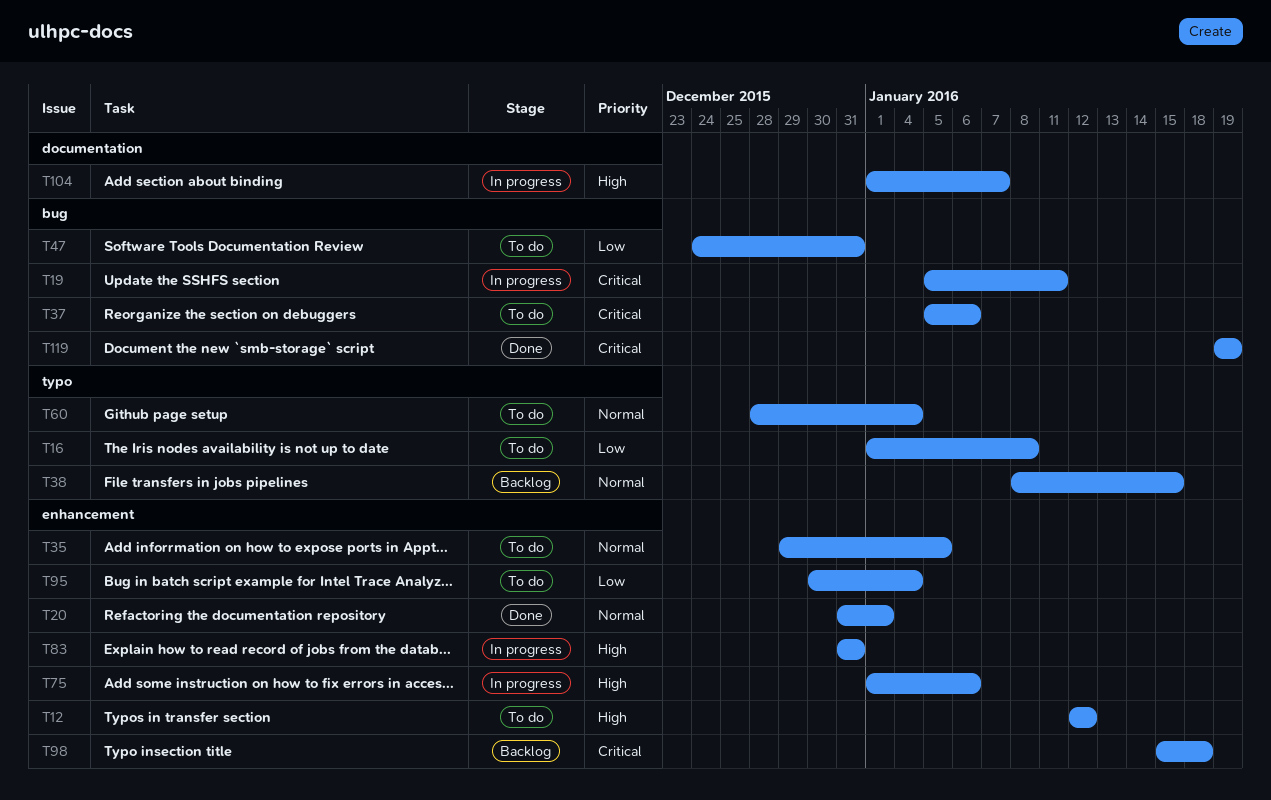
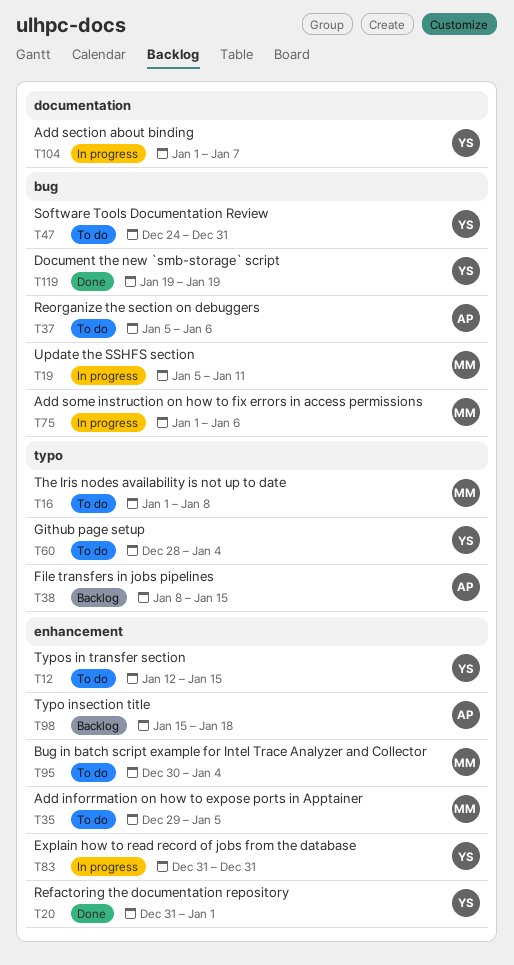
T12, due: Jan 12 -> Jan 15
T75, label: enhancement -> bug

